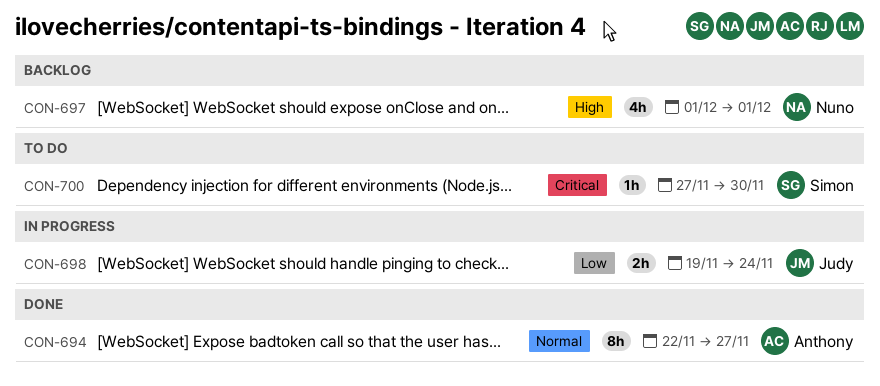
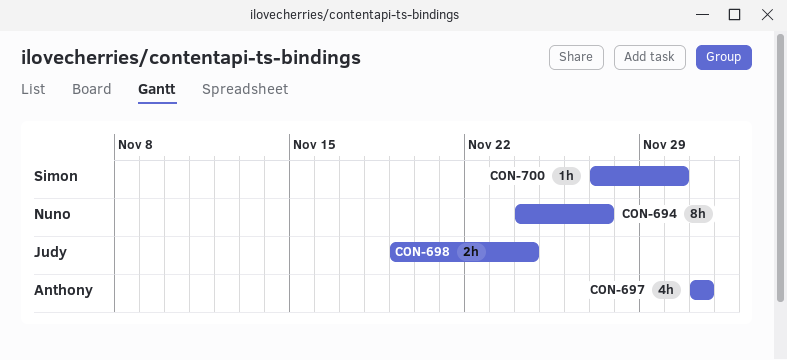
CON-694, owner: Anthony -> Nuno
CON-694, start: Nov 22 -> Nov 24
CON-697, owner: Nuno -> Anthony

